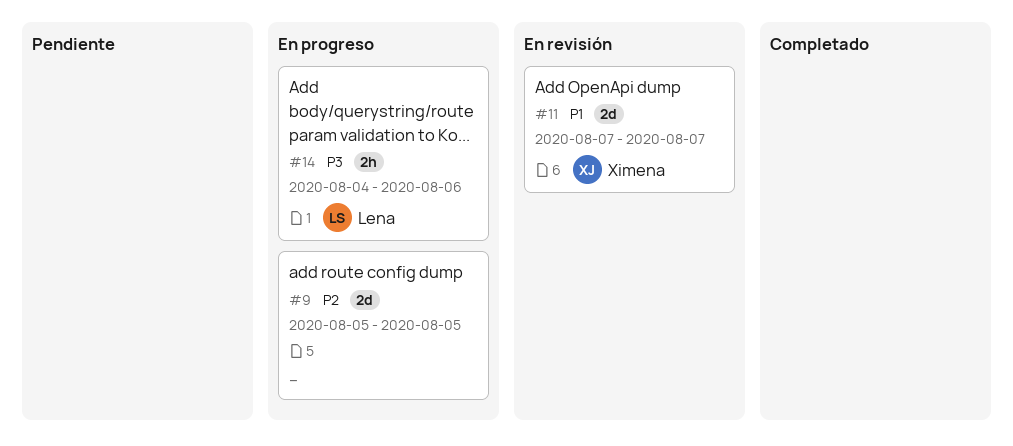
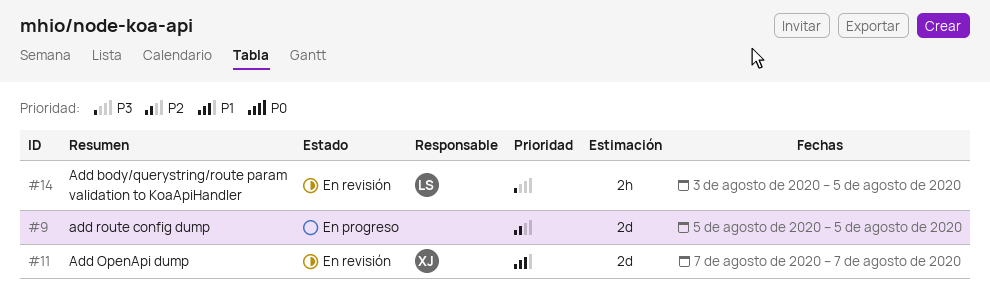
#14, status: En progreso -> En revisión
#14, start: Aug 4 -> Aug 3
#14, due: Aug 6 -> Aug 5

